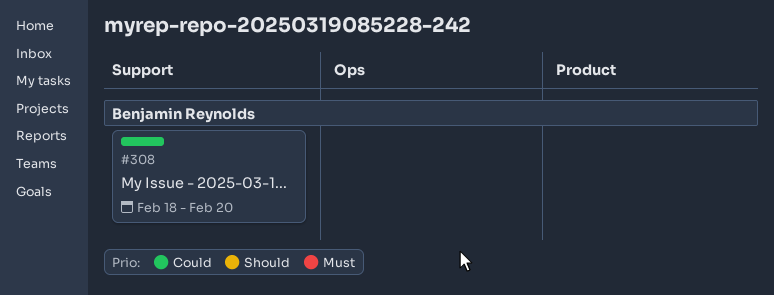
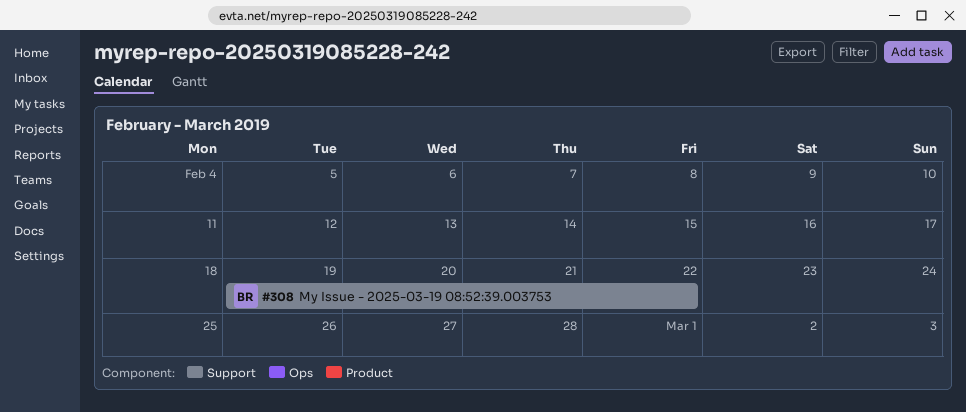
#308, start: Feb 18 -> Feb 19
#308, due: Feb 20 -> Feb 22

